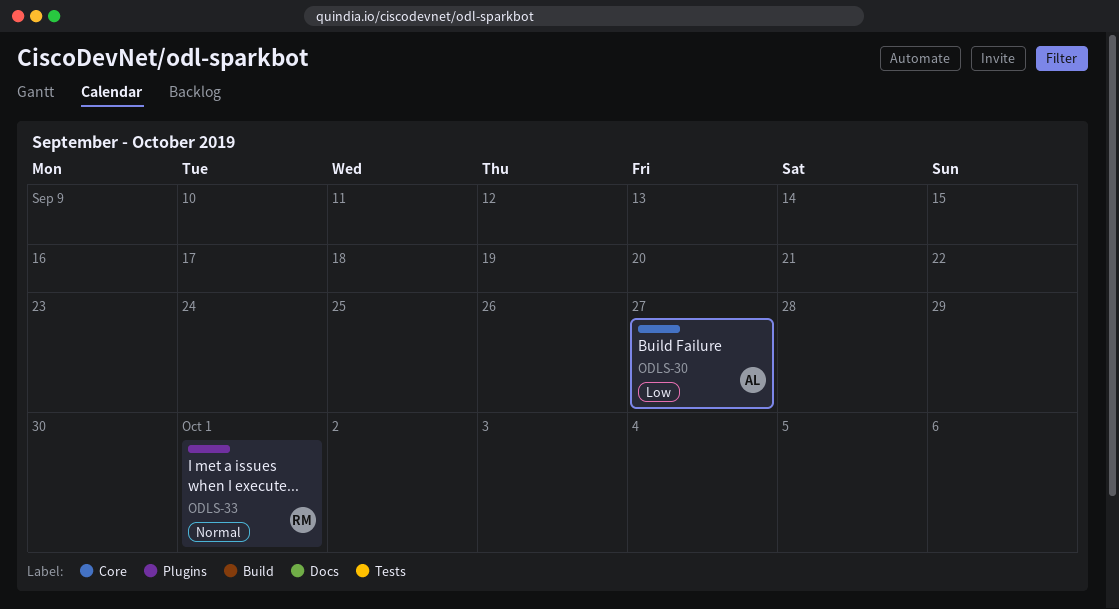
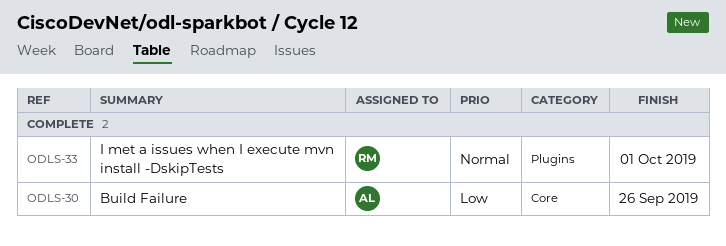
ODLS-30, due: Sep 27 -> Sep 26

